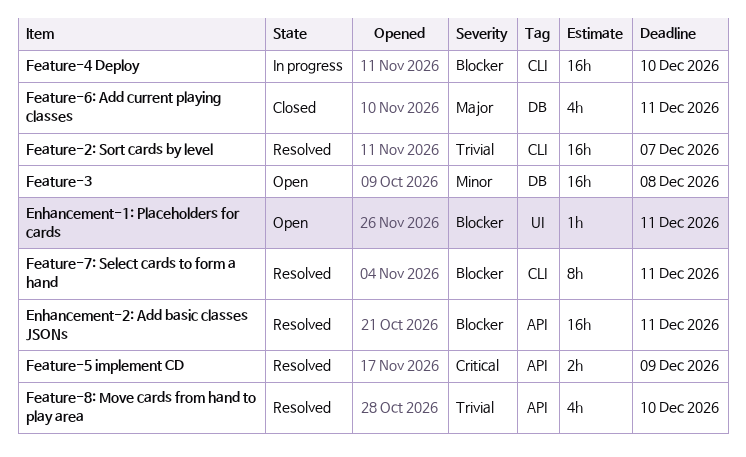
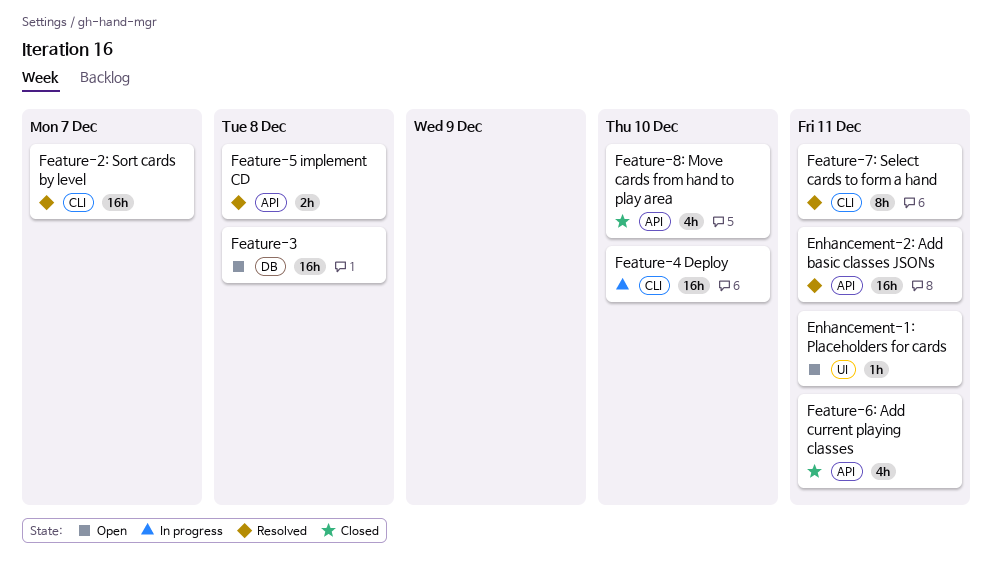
Feature-5 implement CD, due: Dec 9 -> Dec 8
Feature-6: Add current playing classes, label: DB -> API
Feature-8: Move cards from hand to play area, status: Resolved -> Closed

